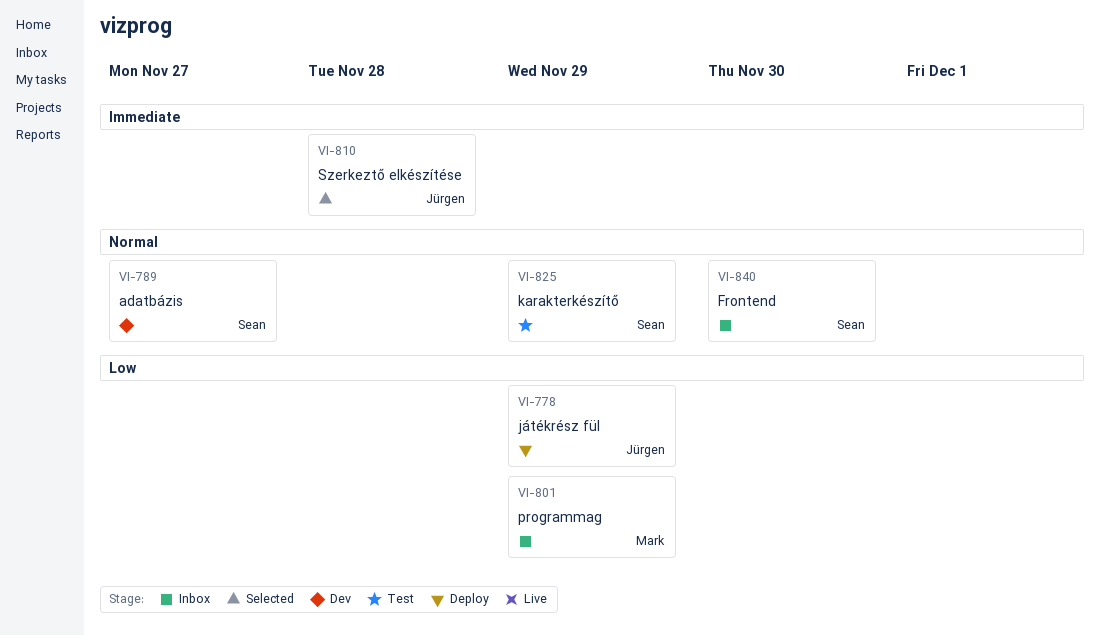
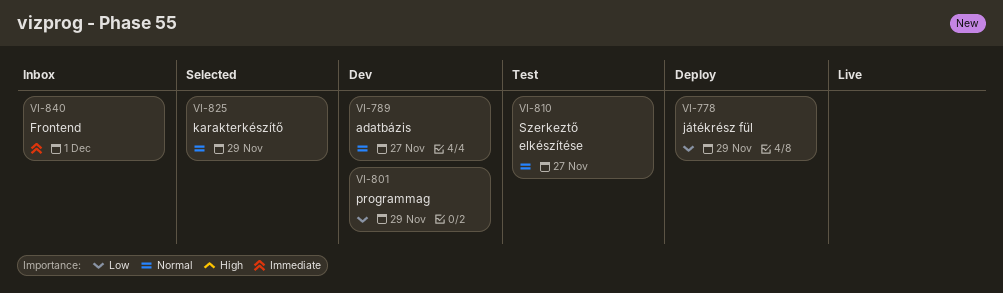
VI-801, status: Inbox -> Dev
VI-810, status: Selected -> Test
VI-810, priority: Immediate -> Normal
VI-810, due: Nov 28 -> Nov 27
VI-825, status: Test -> Selected
VI-840, priority: Normal -> Immediate
VI-840, due: Nov 30 -> Dec 1

